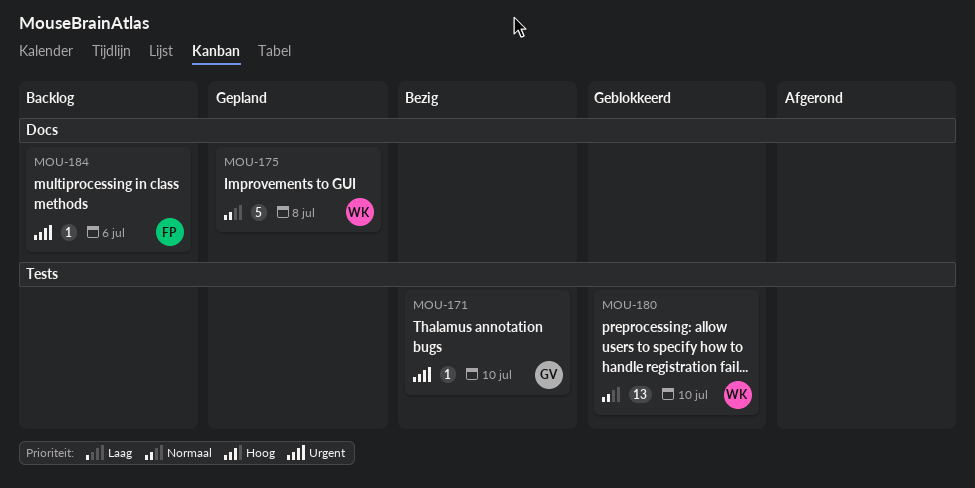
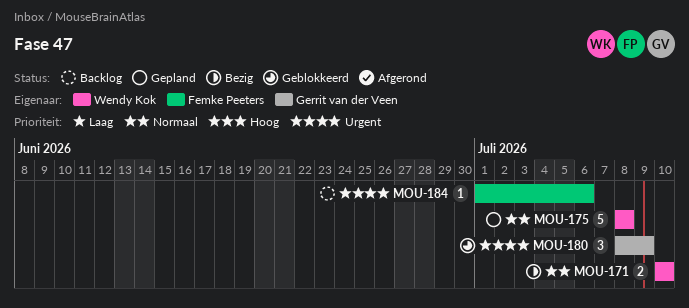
MOU-171, owner: Gerrit van der Veen -> Wendy Kok
MOU-171, priority: Urgent -> Normaal
MOU-171, estimate: 1 -> 2
MOU-180, owner: Wendy Kok -> Gerrit van der Veen
MOU-180, priority: Normaal -> Urgent
MOU-180, estimate: 13 -> 3
MOU-180, due: Jul 10 -> Jul 9

